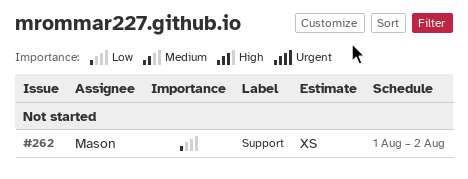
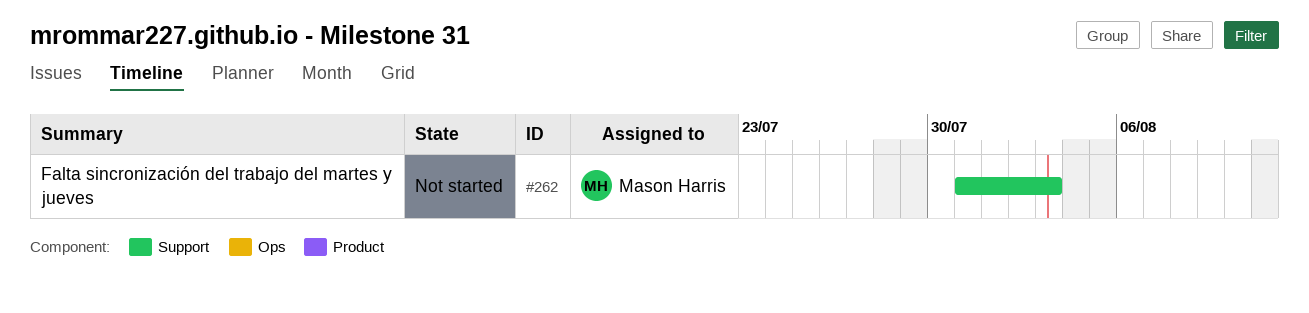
#262, start: Aug 1 -> Jul 31
#262, due: Aug 2 -> Aug 3

